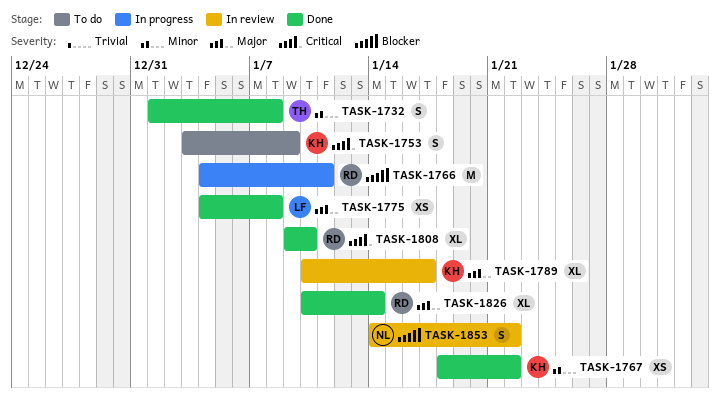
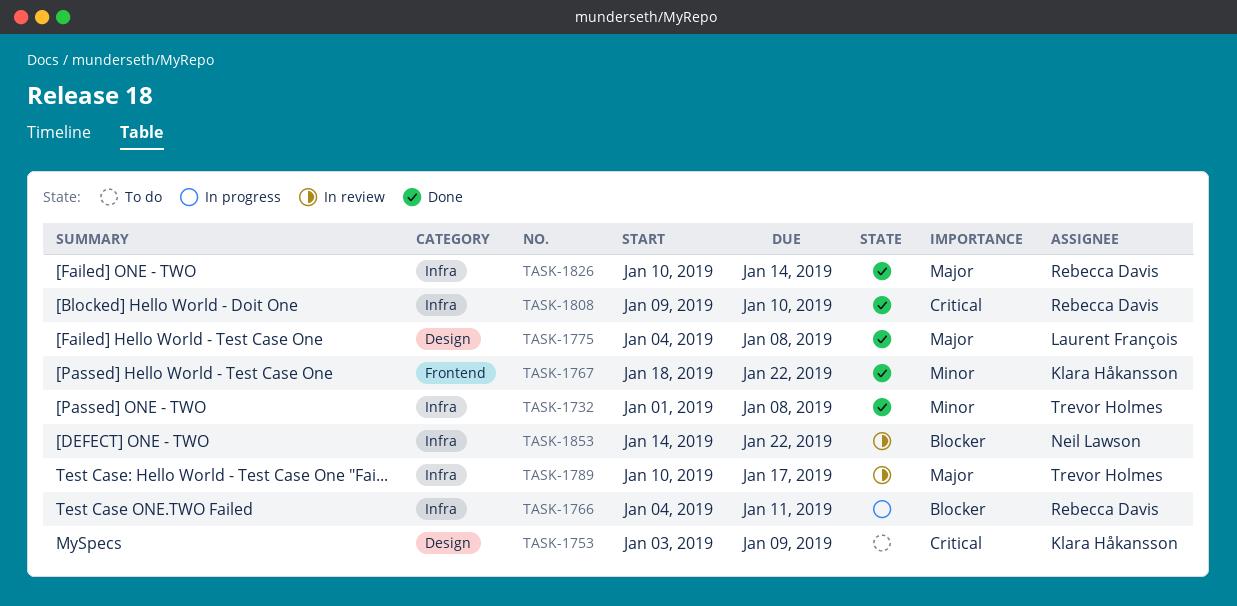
TASK-1789, owner: Klara Håkansson -> Trevor Holmes

